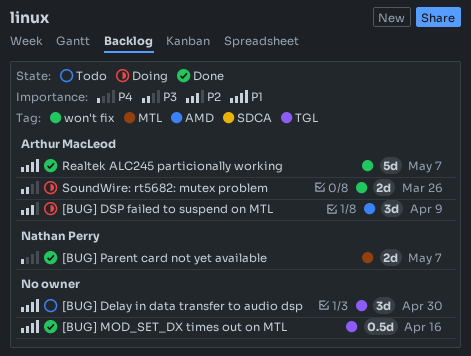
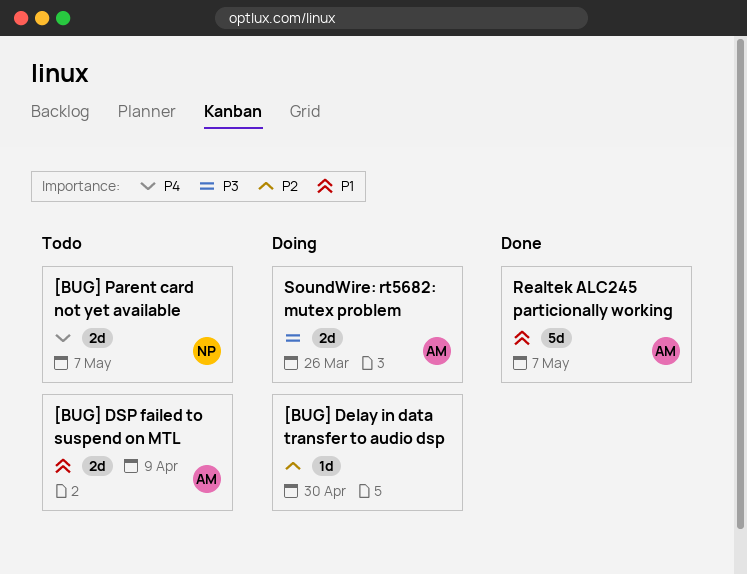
[BUG] Delay in data transfer to audio dsp, status: Todo -> Doing
[BUG] Delay in data transfer to audio dsp, priority: P1 -> P2
[BUG] Delay in data transfer to audio dsp, estimate: 3d -> 1d
[BUG] DSP failed to suspend on MTL, status: Doing -> Todo
[BUG] DSP failed to suspend on MTL, priority: P2 -> P1
[BUG] DSP failed to suspend on MTL, estimate: 3d -> 2d
[BUG] MOD_SET_DX times out on MTL: present -> none
[BUG] Parent card not yet available, status: Done -> Todo

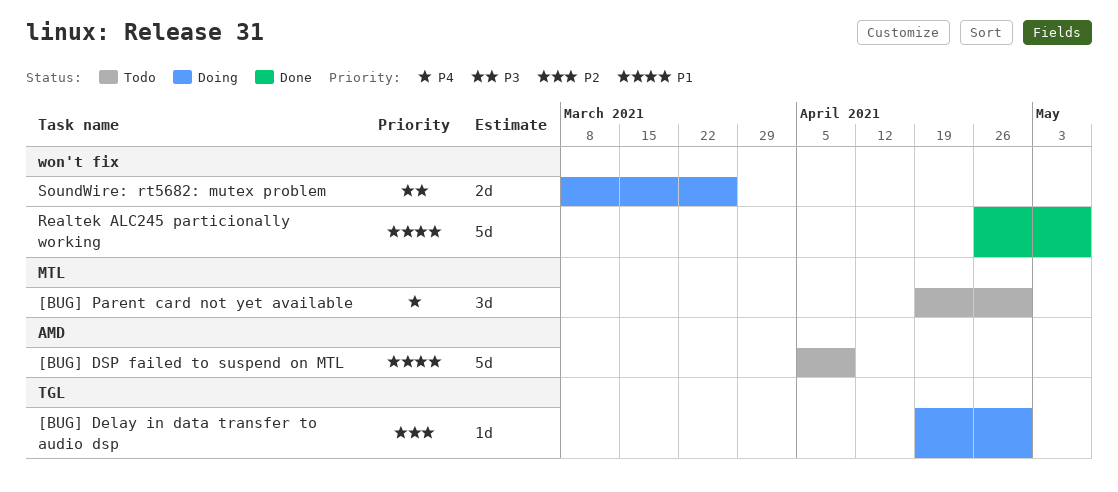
[BUG] DSP failed to suspend on MTL, estimate: 2d -> 5d
[BUG] Parent card not yet available, estimate: 2d -> 3d
[BUG] Parent card not yet available, due: May 7 -> Apr 30

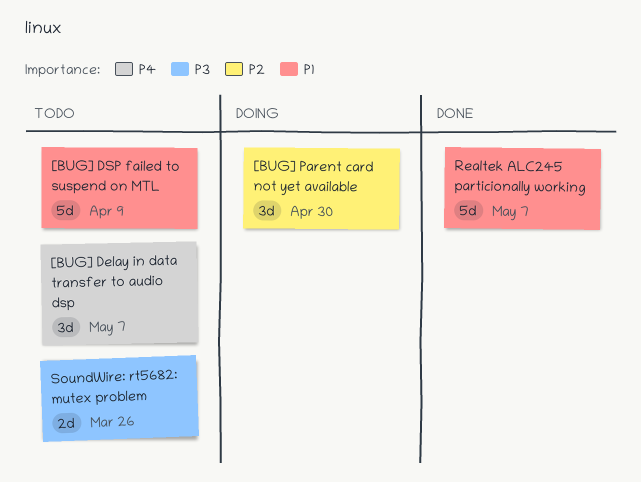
[BUG] Delay in data transfer to audio dsp, status: Doing -> Todo
[BUG] Delay in data transfer to audio dsp, priority: P2 -> P4
[BUG] Delay in data transfer to audio dsp, estimate: 1d -> 3d
[BUG] Delay in data transfer to audio dsp, due: Apr 30 -> May 7
[BUG] Parent card not yet available, status: Todo -> Doing
[BUG] Parent card not yet available, priority: P4 -> P2
SoundWire: rt5682: mutex problem, status: Doing -> Todo

